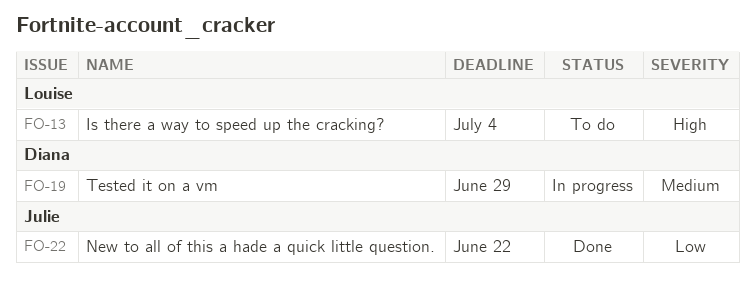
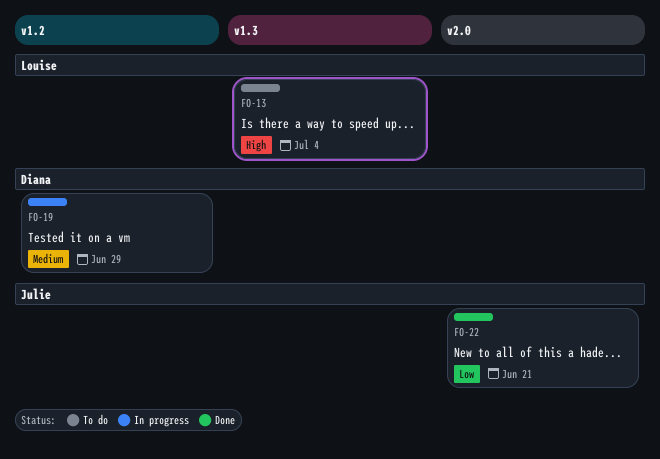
FO-22, due: Jun 22 -> Jun 21

